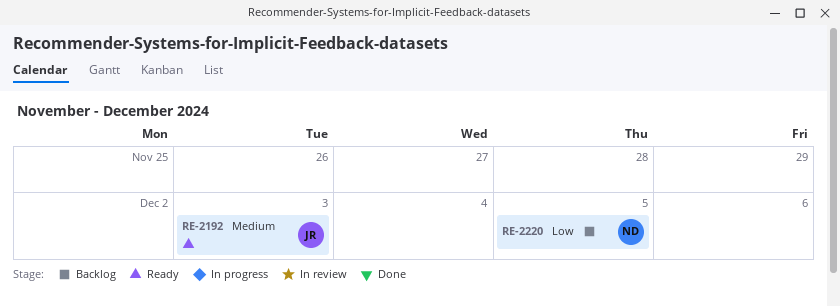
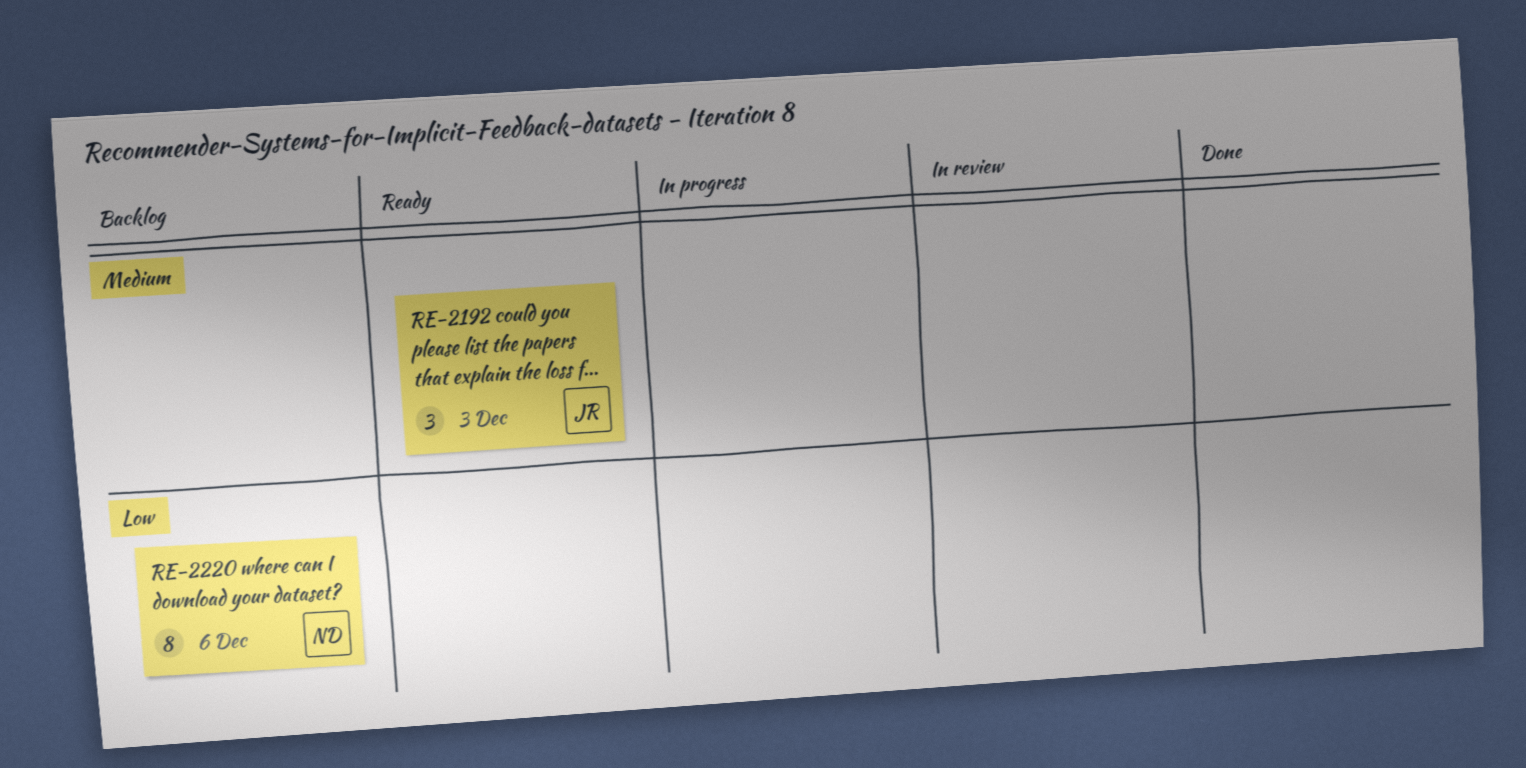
RE-2220, due: Dec 5 -> Dec 6

